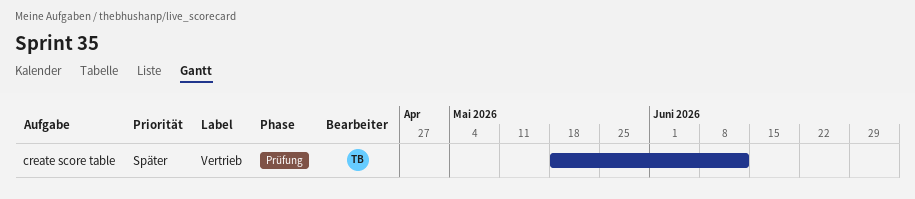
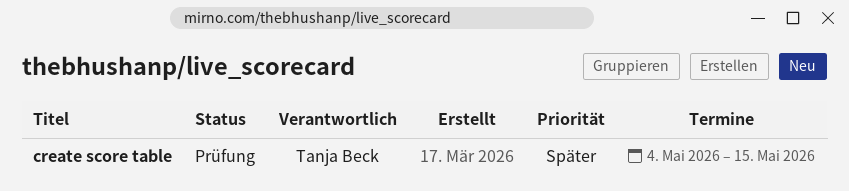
create score table, start: May 18 -> May 4
create score table, due: Jun 12 -> May 15

